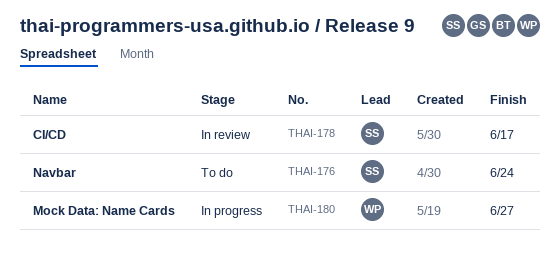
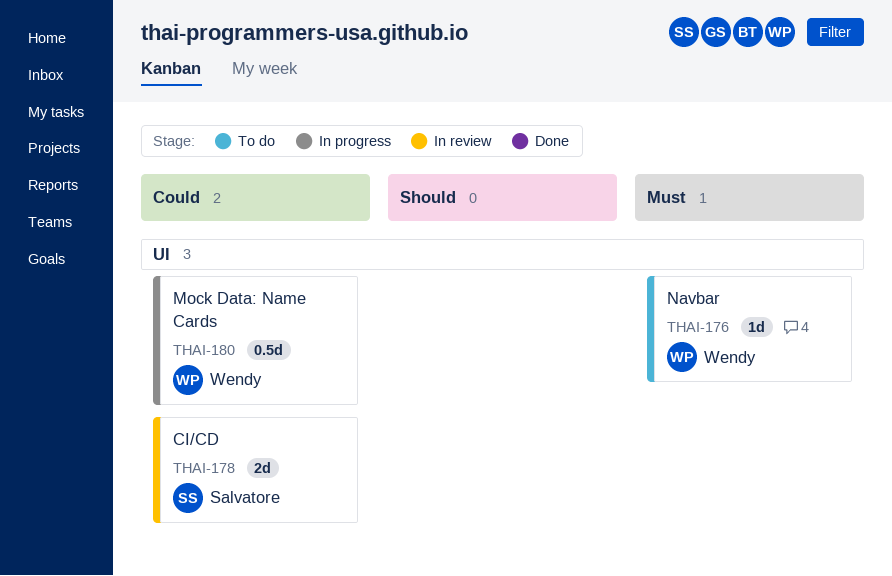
THAI-176, owner: Salvatore -> Wendy

